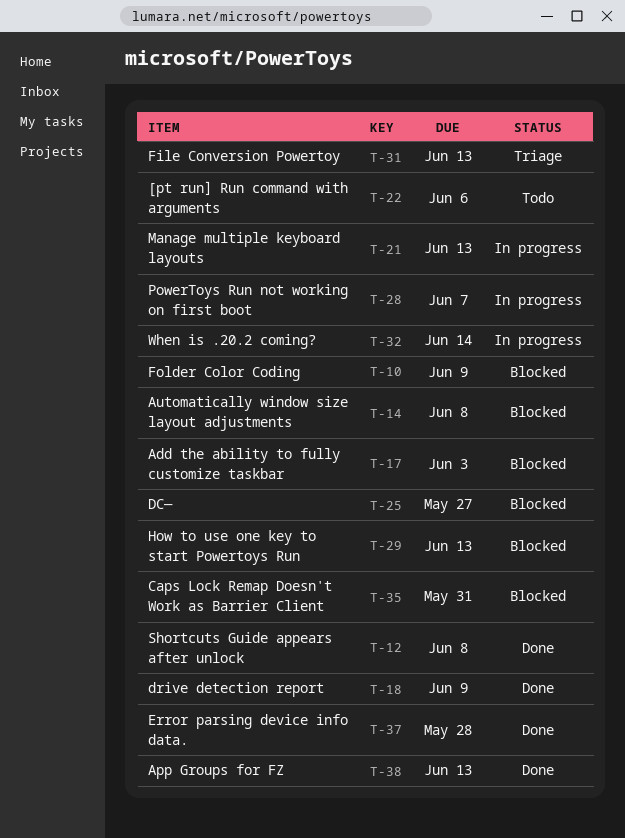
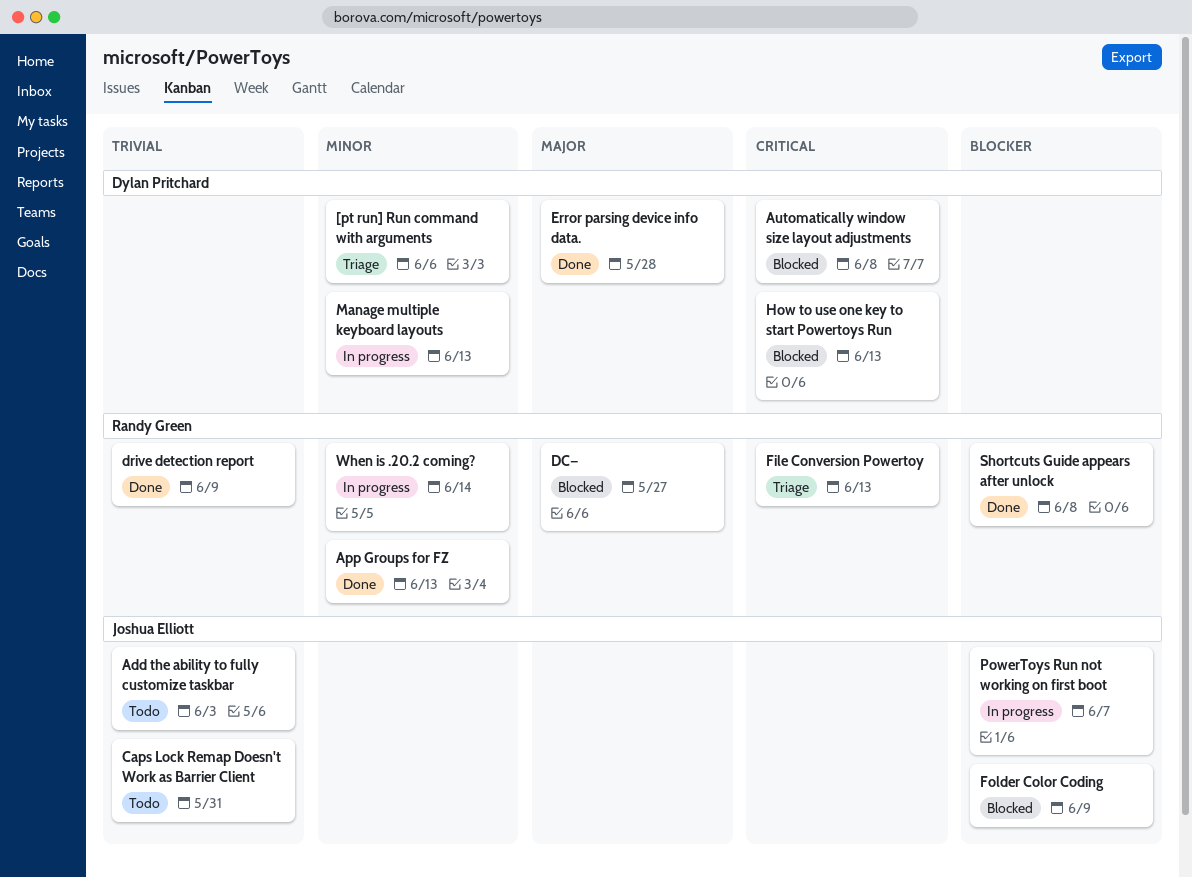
[pt run] Run command with arguments, status: Todo -> Triage
Add the ability to fully customize taskbar, status: Blocked -> Todo
Caps Lock Remap Doesn't Work as Barrier Client, status: Blocked -> Todo

